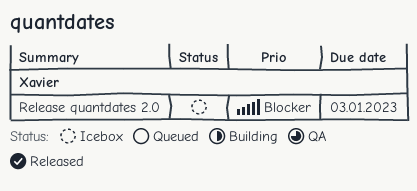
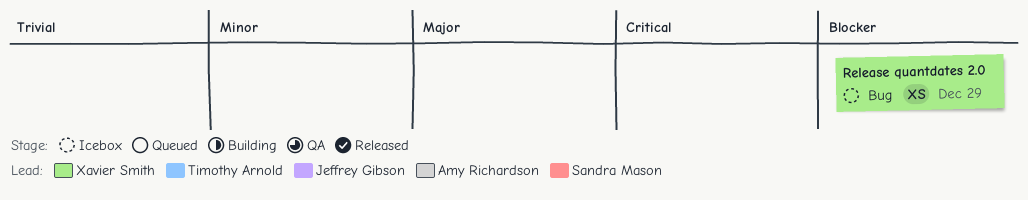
Release quantdates 2.0, due: Jan 3 -> Dec 29

